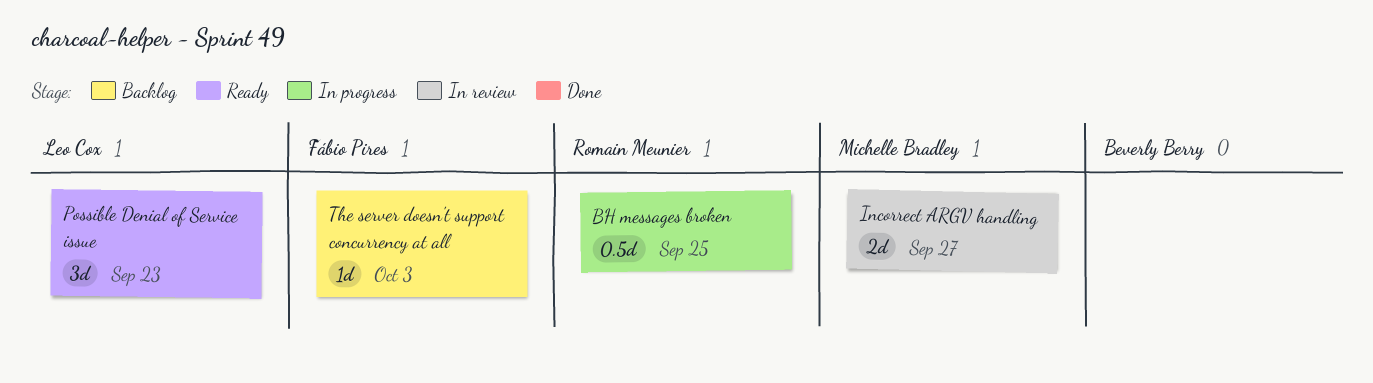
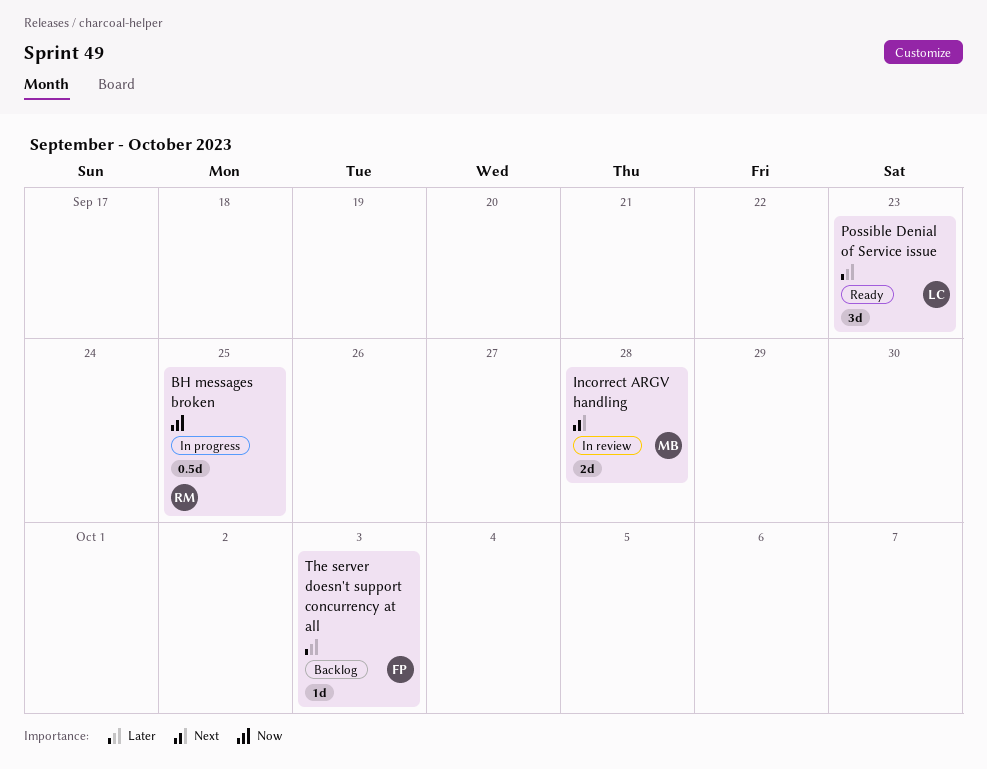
Incorrect ARGV handling, due: Sep 27 -> Sep 28

